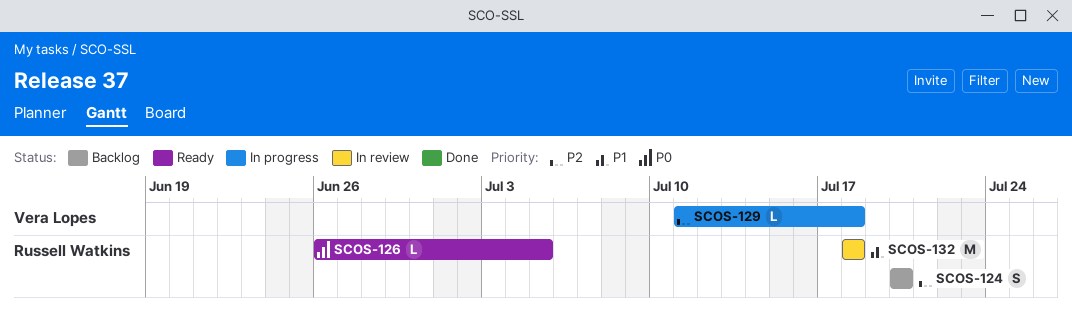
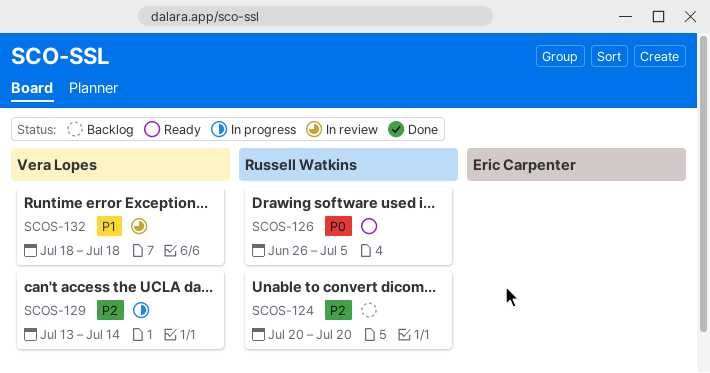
SCOS-129, start: Jul 11 -> Jul 13
SCOS-129, due: Jul 18 -> Jul 14
SCOS-132, owner: Russell Watkins -> Vera Lopes

